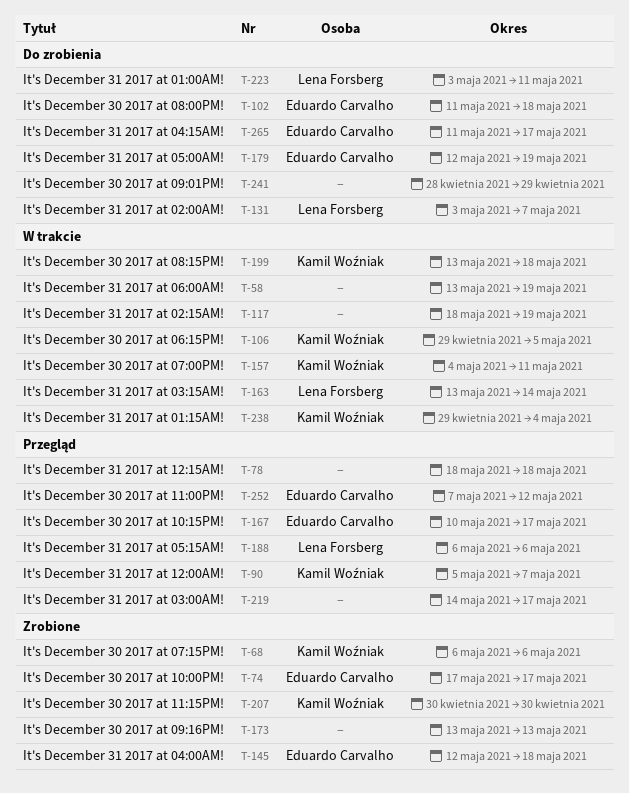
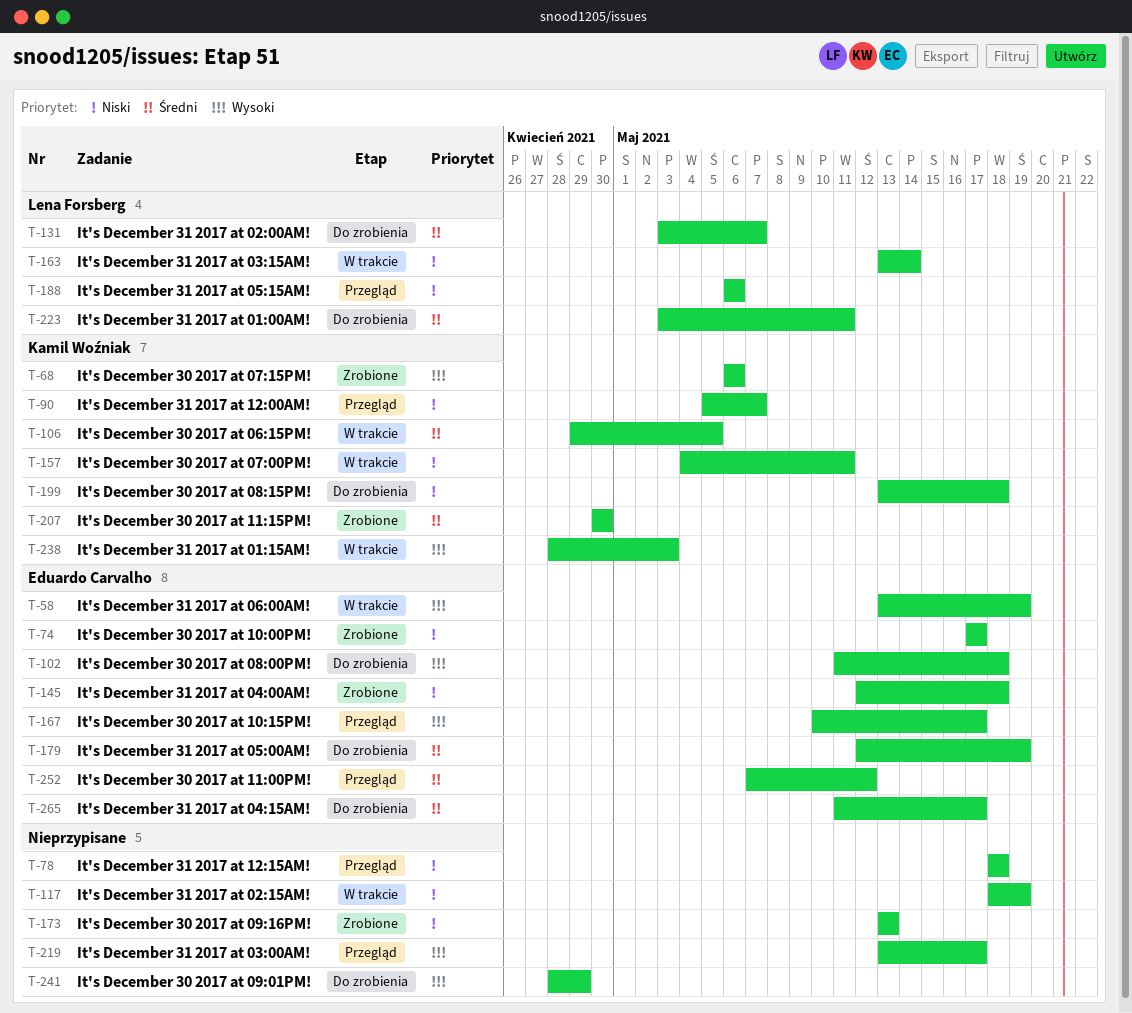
T-58, owner: none -> Eduardo Carvalho
T-199, status: W trakcie -> Do zrobienia
T-219, start: May 14 -> May 13
T-238, start: Apr 29 -> Apr 28
T-238, due: May 4 -> May 3

